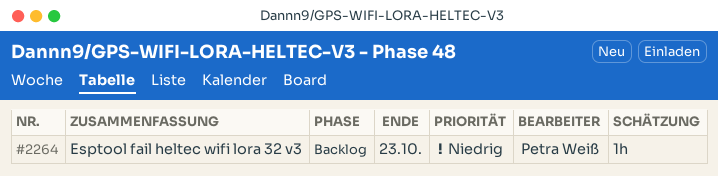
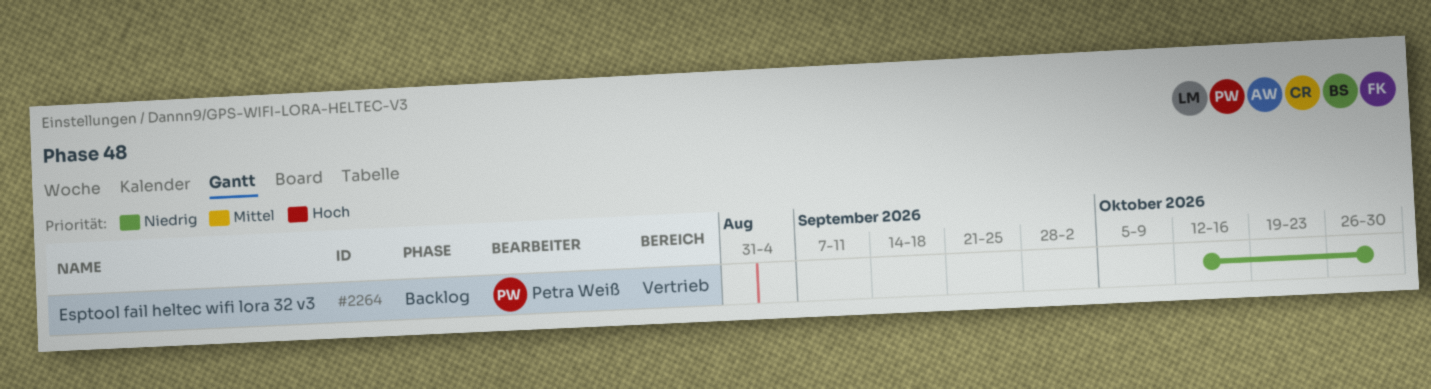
#2264, due: Oct 23 -> Oct 30

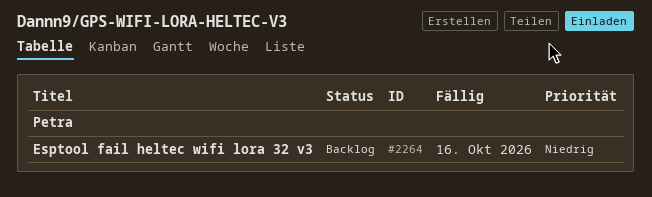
#2264, due: Oct 30 -> Oct 16

